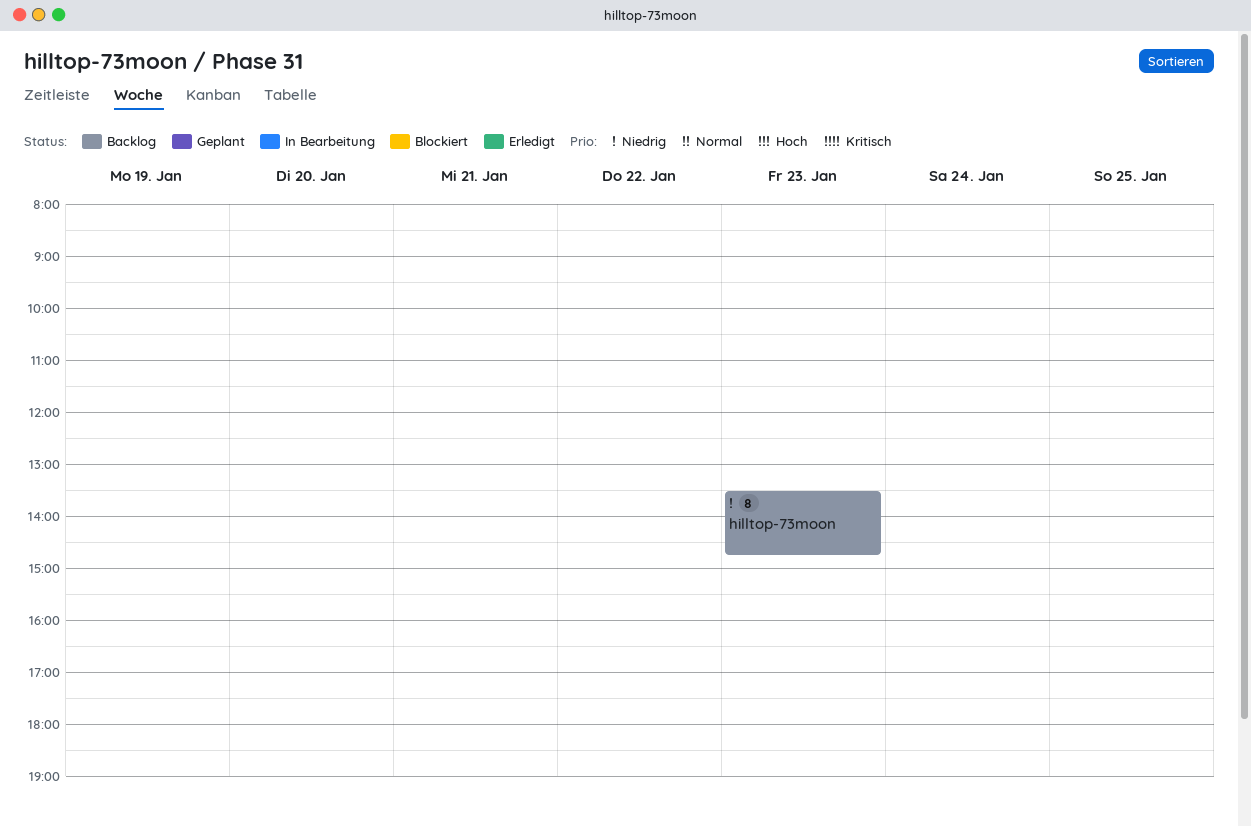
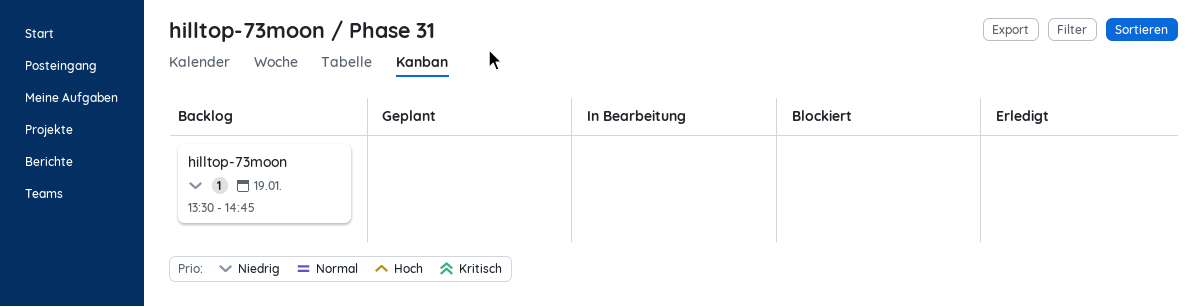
hilltop-73moon, estimate: 8 -> 1
hilltop-73moon, day: Jan 23 -> Jan 19

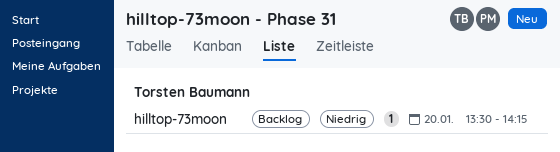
hilltop-73moon, day: Jan 19 -> Jan 20
hilltop-73moon, ends: 14:45 -> 14:15

